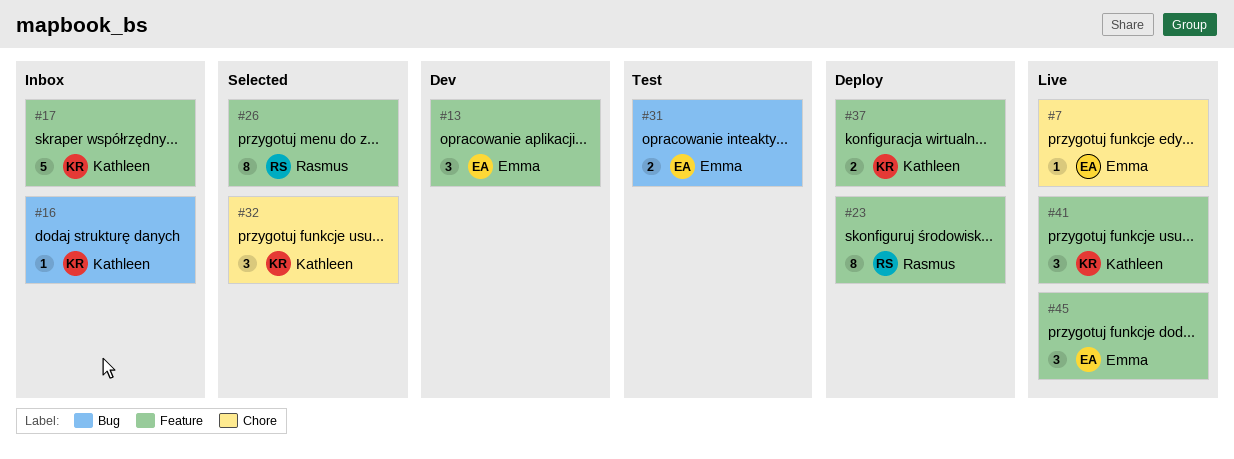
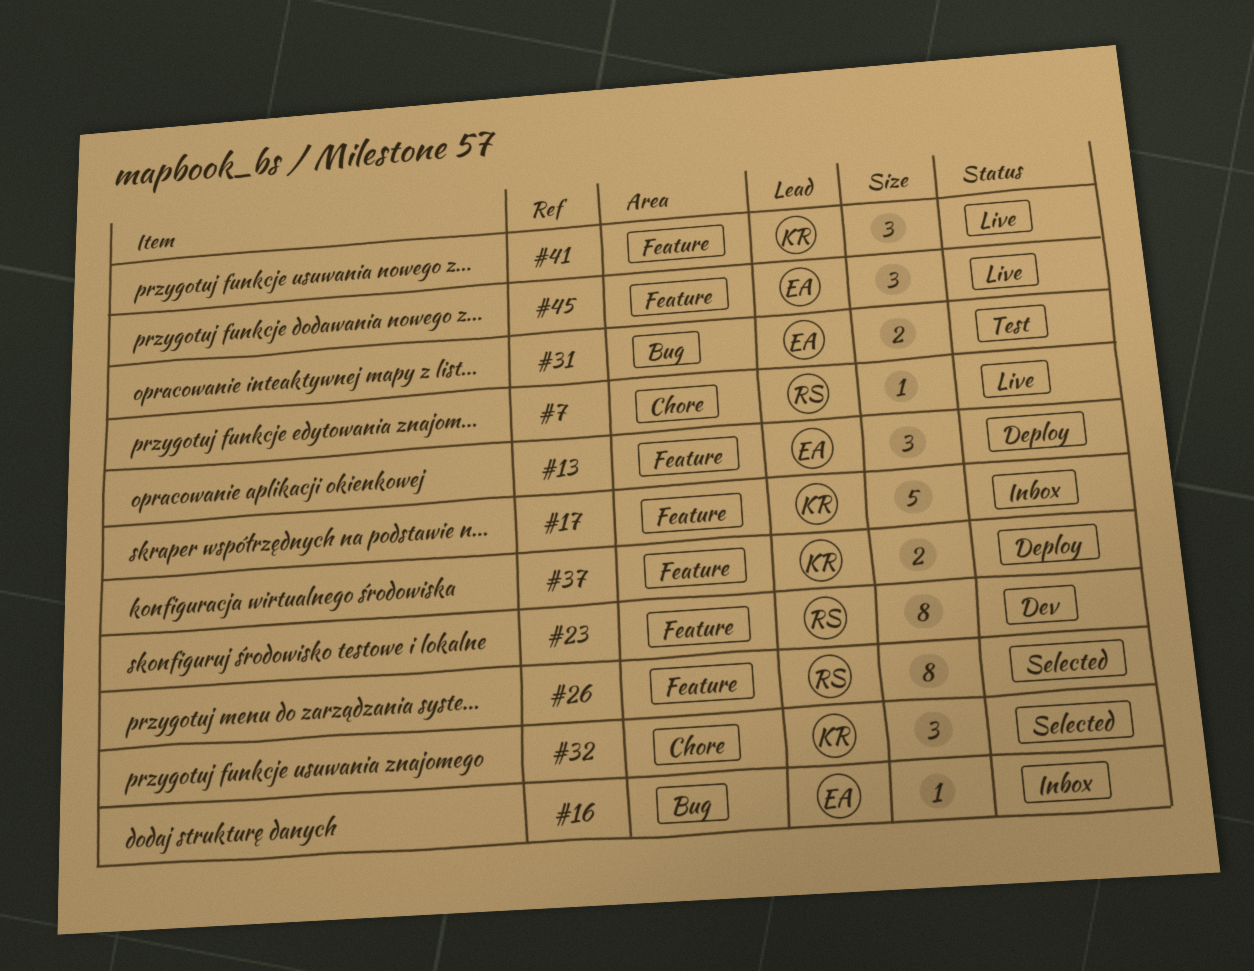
#7, owner: Emma -> Rasmus
#13, status: Dev -> Deploy
#16, owner: Kathleen -> Emma
#23, status: Deploy -> Dev

